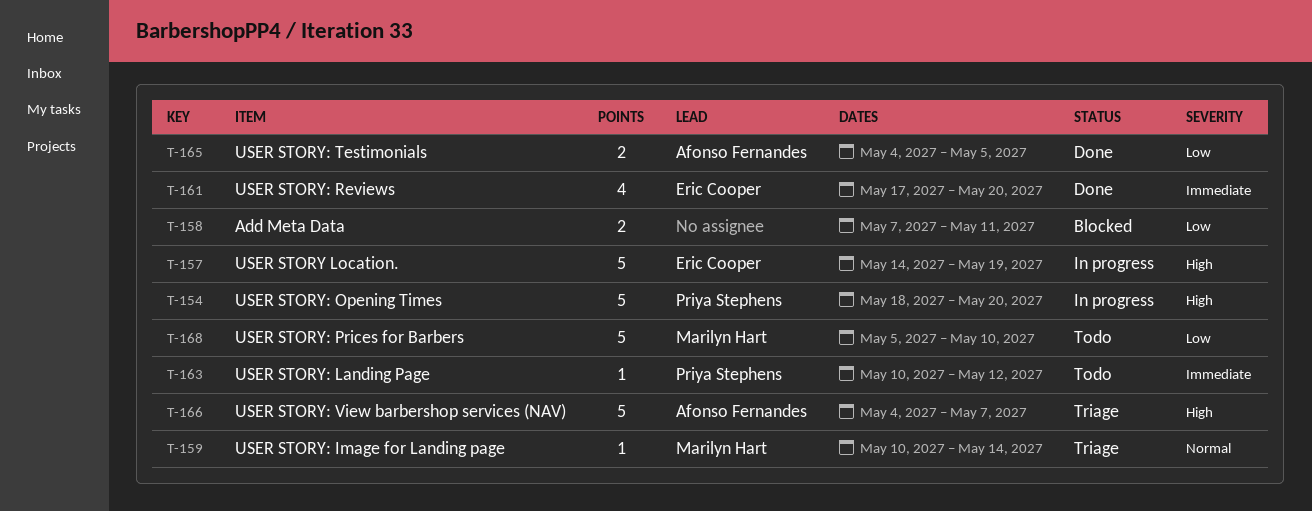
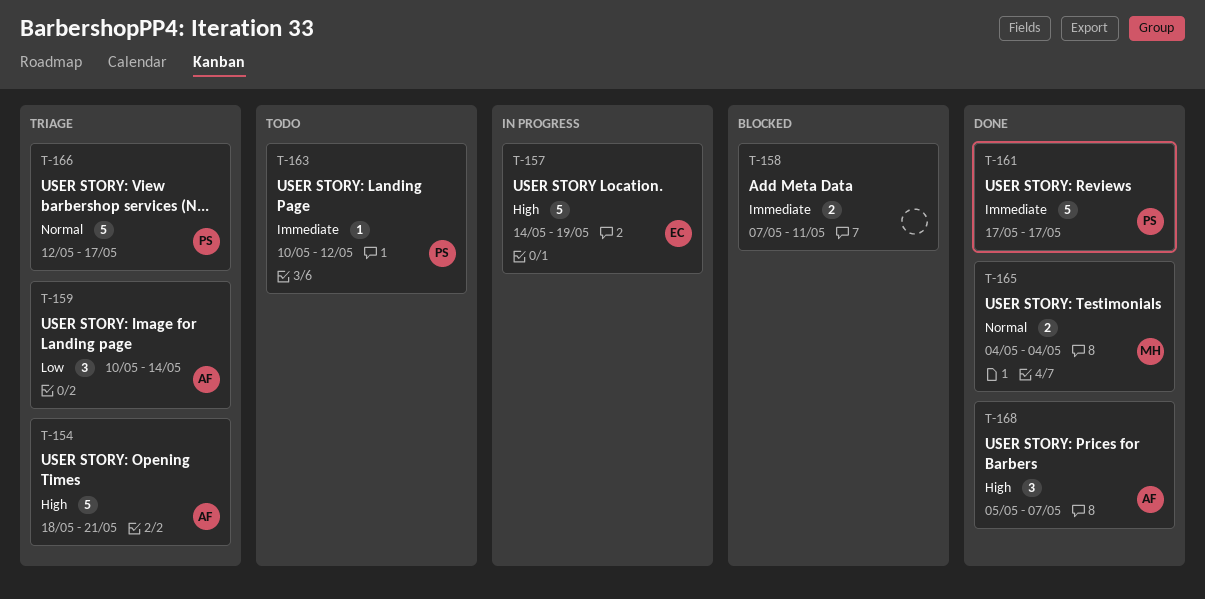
T-154, status: In progress -> Triage
T-154, owner: Priya Stephens -> Afonso Fernandes
T-154, due: May 20 -> May 21
T-158, priority: Low -> Immediate
T-159, owner: Marilyn Hart -> Afonso Fernandes
T-159, priority: Normal -> Low
T-159, estimate: 1 -> 3
T-161, owner: Eric Cooper -> Priya Stephens
T-161, estimate: 4 -> 5
T-161, due: May 20 -> May 17
T-165, owner: Afonso Fernandes -> Marilyn Hart
T-165, priority: Low -> Normal
T-165, due: May 5 -> May 4
T-166, owner: Afonso Fernandes -> Priya Stephens
T-166, priority: High -> Normal
T-166, start: May 4 -> May 12
T-166, due: May 7 -> May 17
T-168, status: Todo -> Done
T-168, owner: Marilyn Hart -> Afonso Fernandes
T-168, priority: Low -> High
T-168, estimate: 5 -> 3
T-168, due: May 10 -> May 7

